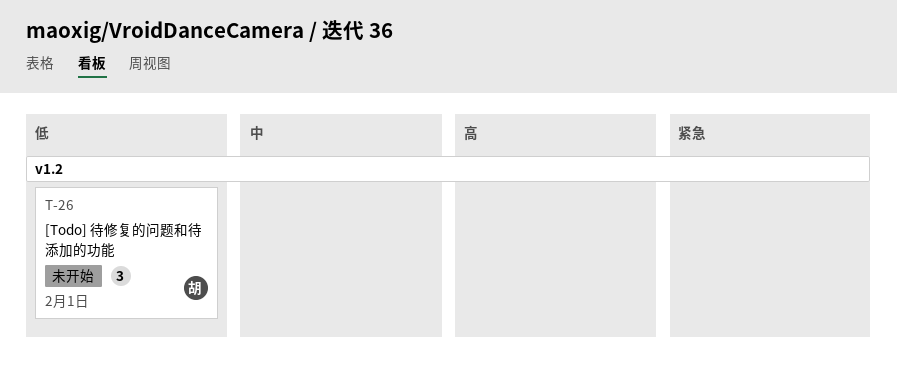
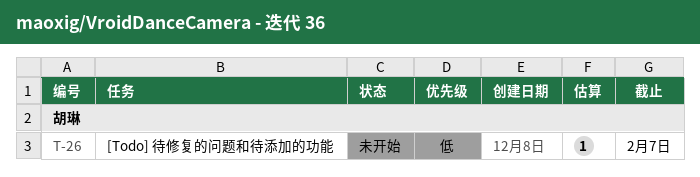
T-26, estimate: 3 -> 1
T-26, due: Feb 1 -> Feb 7

